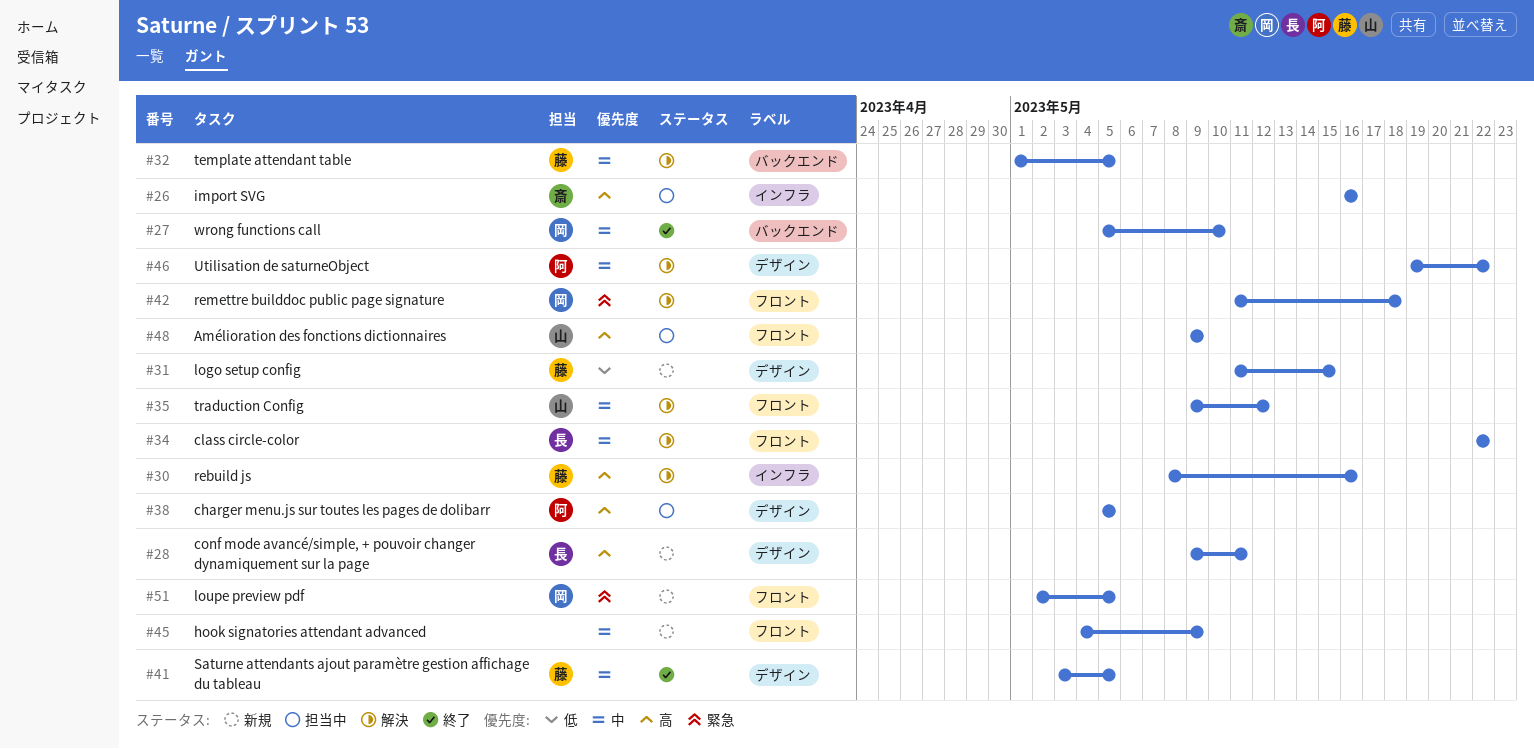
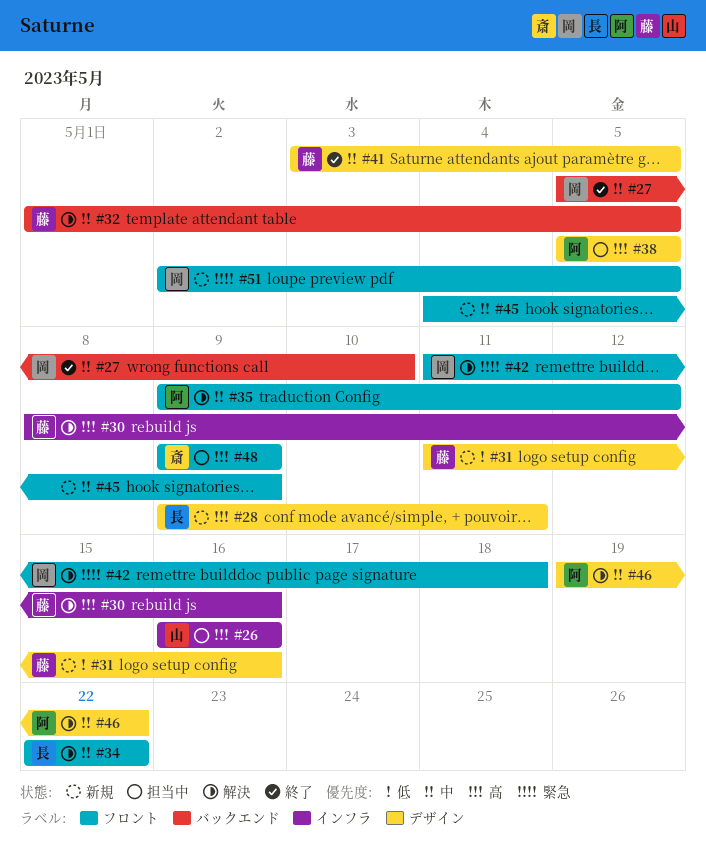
#26, owner: 斎 -> 山
#31, due: May 15 -> May 16
#35, owner: 山 -> 阿
#48, owner: 山 -> 斎

